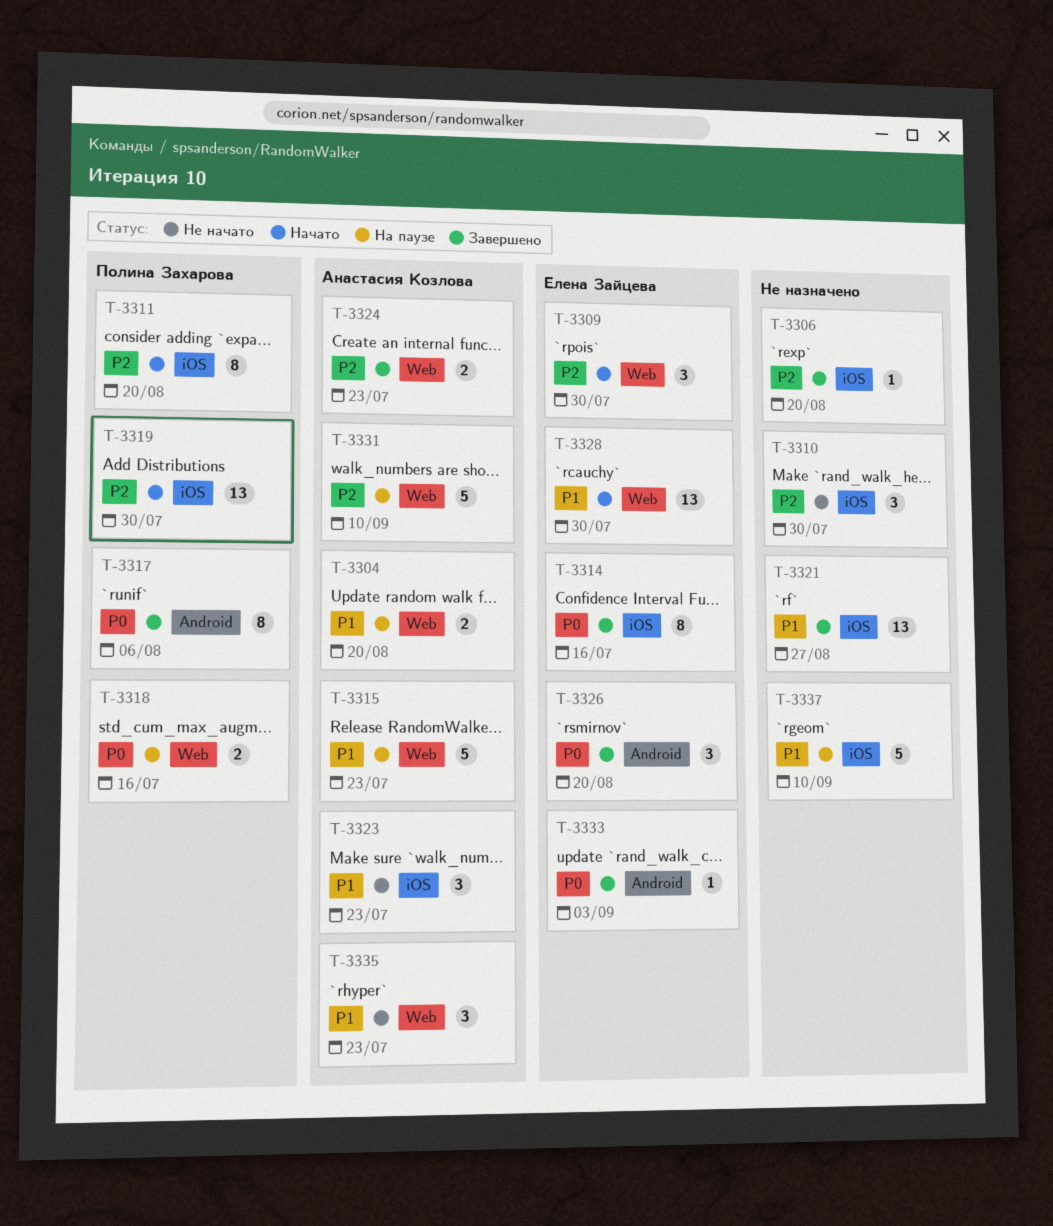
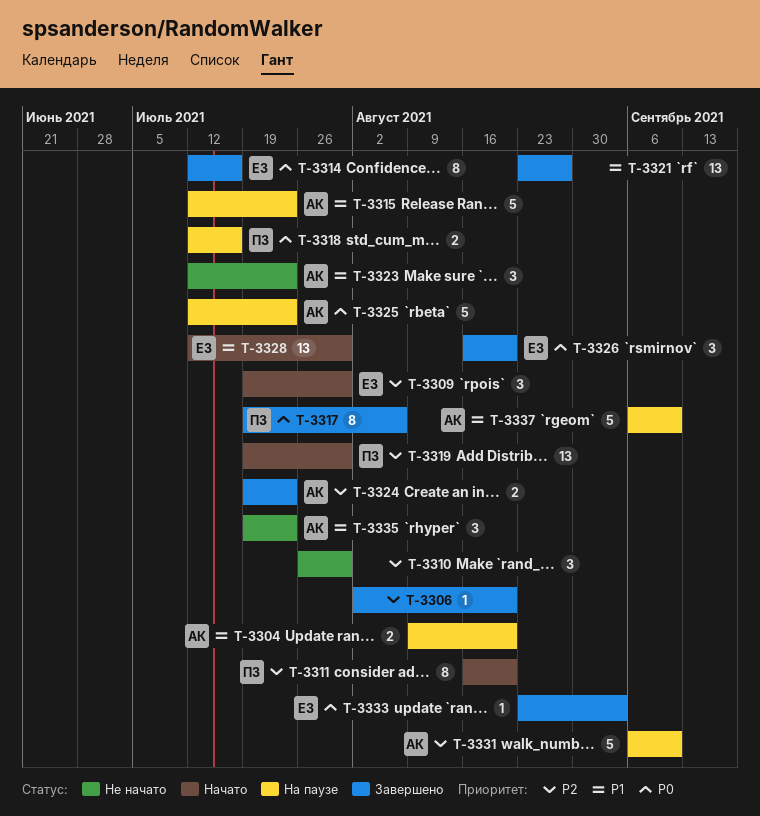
T-3325: none -> present
T-3337, owner: none -> Анастасия Козлова

